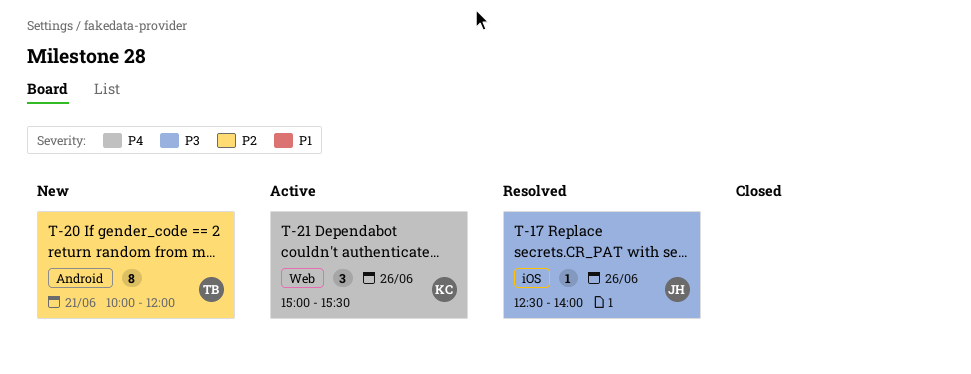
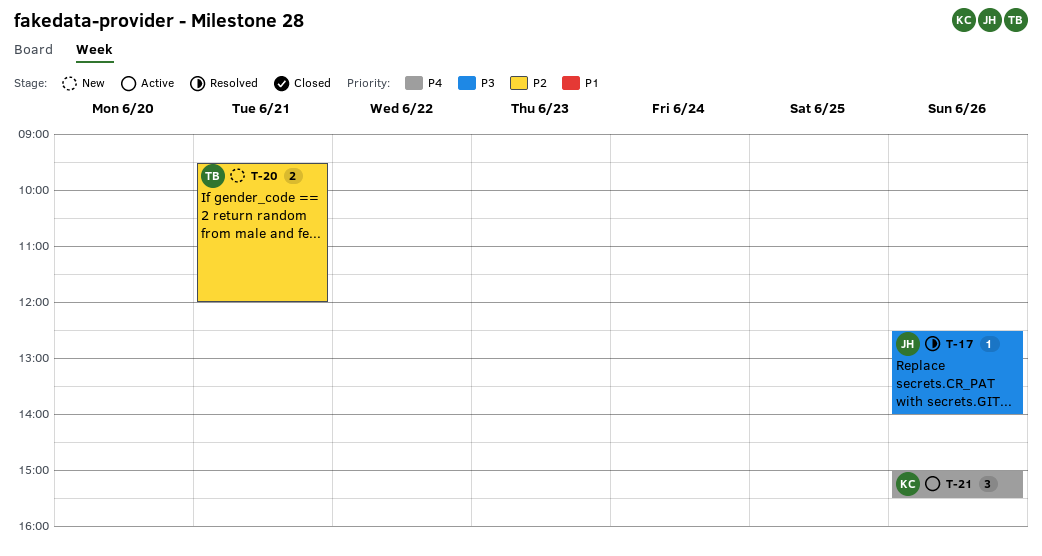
T-20, estimate: 8 -> 2
T-20, begins: 10:00 -> 09:30

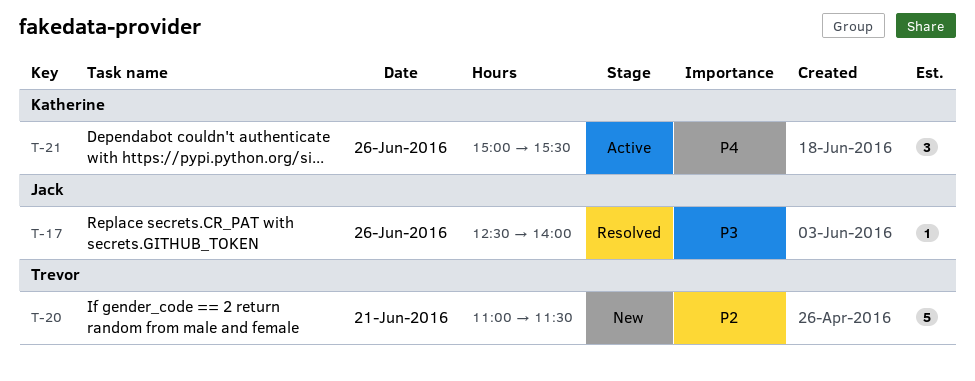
T-20, estimate: 2 -> 5
T-20, begins: 09:30 -> 11:00
T-20, ends: 12:00 -> 11:30

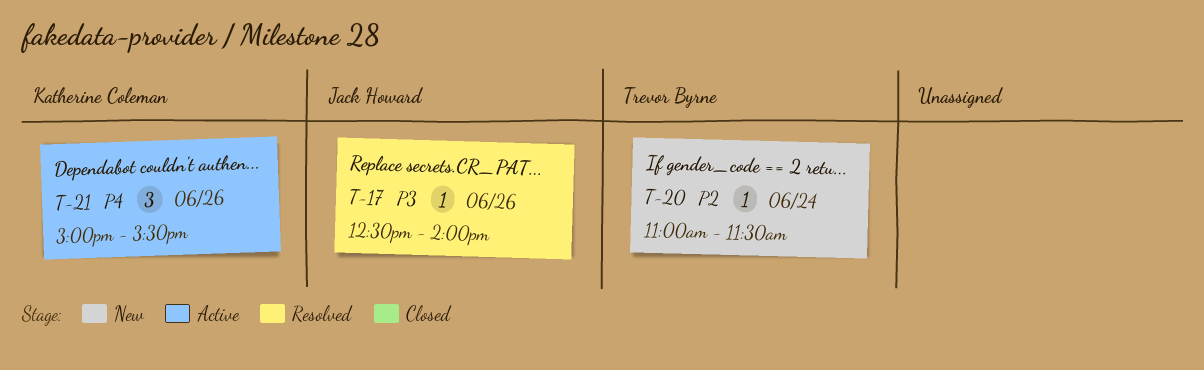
T-20, estimate: 5 -> 1
T-20, day: Jun 21 -> Jun 24

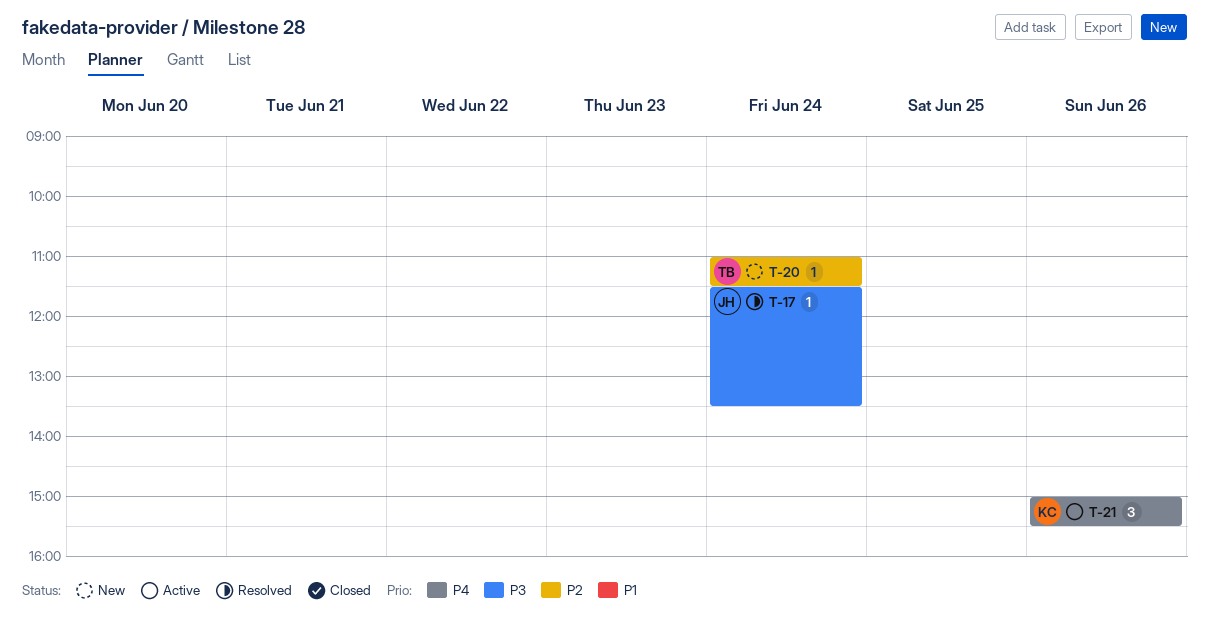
T-17, day: Jun 26 -> Jun 24
T-17, begins: 12:30 -> 11:30
T-17, ends: 14:00 -> 13:30

